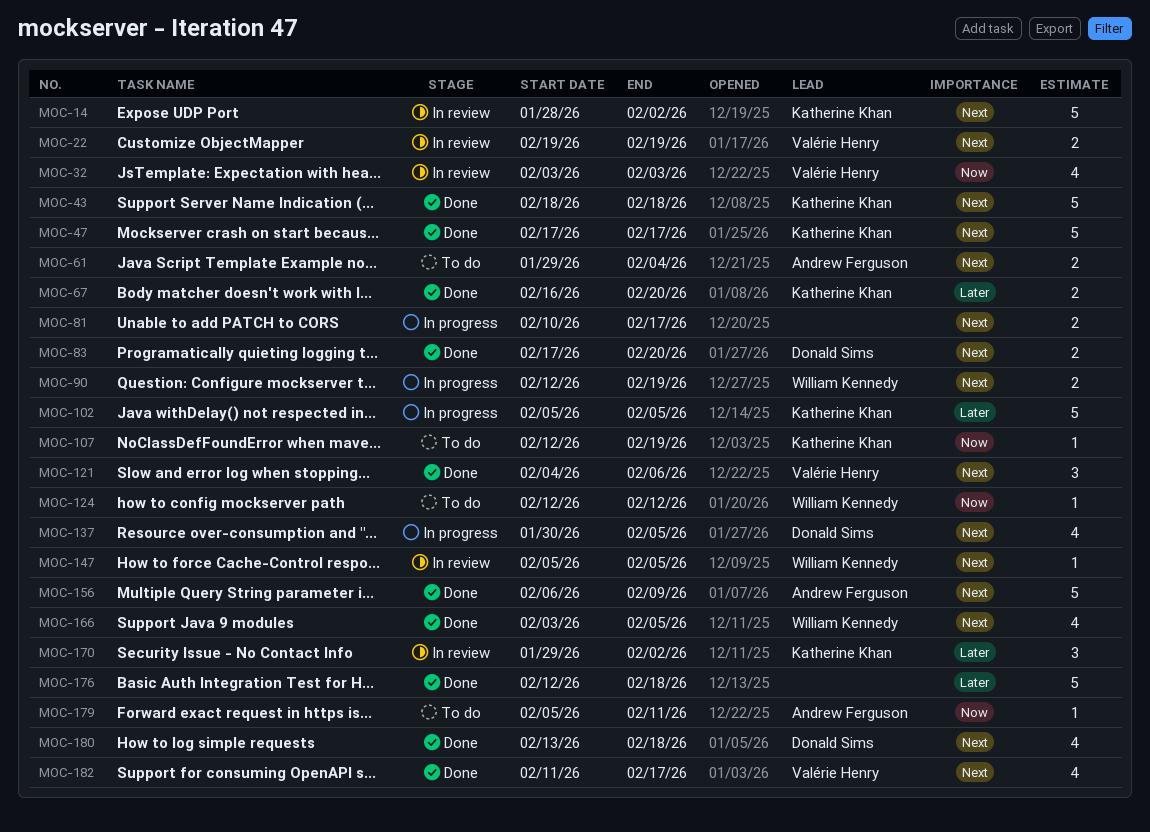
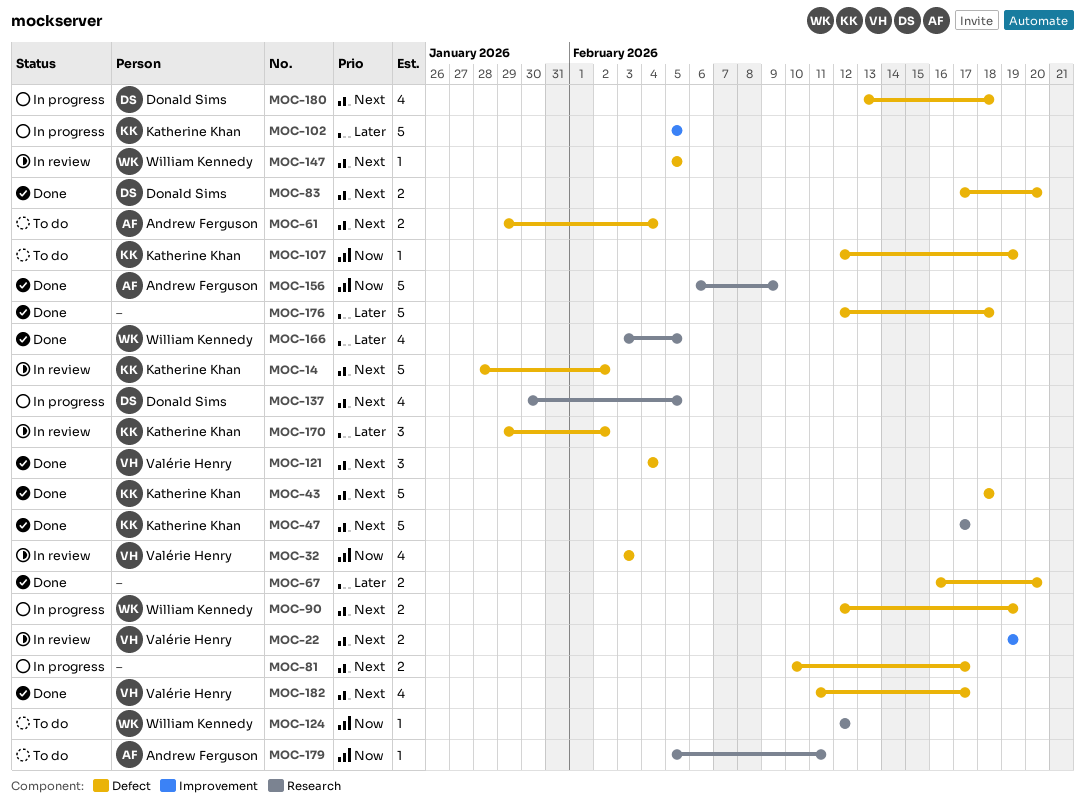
MOC-67, owner: Katherine Khan -> none
MOC-121, due: Feb 6 -> Feb 4
MOC-156, priority: Next -> Now
MOC-166, priority: Next -> Later
MOC-180, status: Done -> In progress

